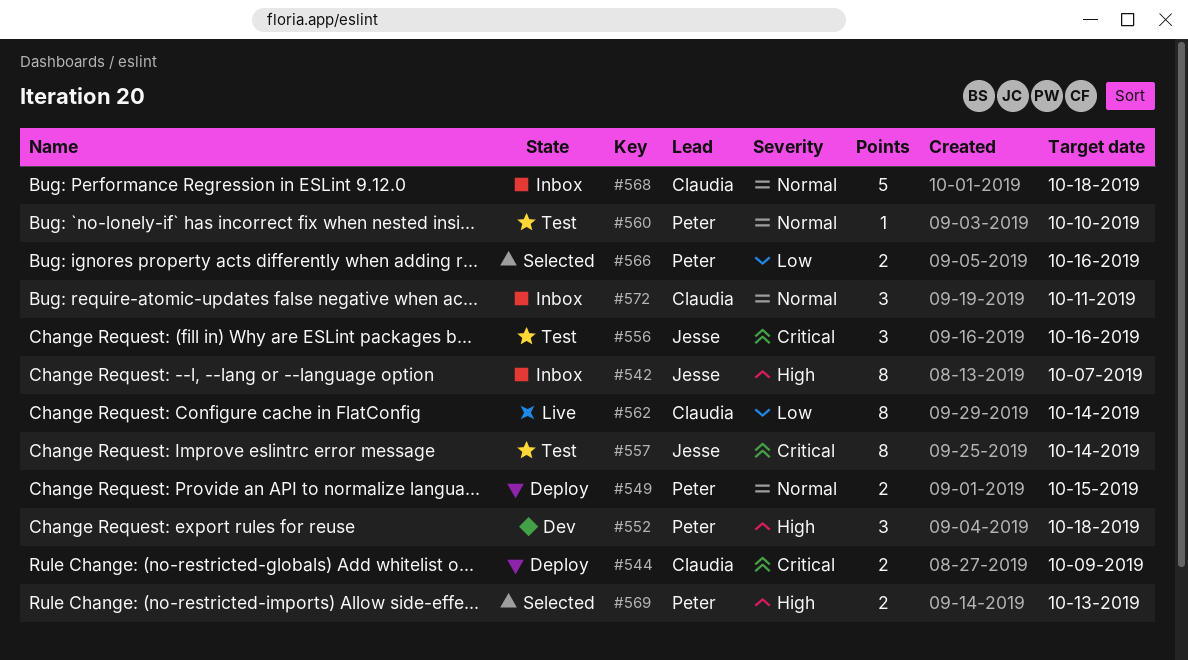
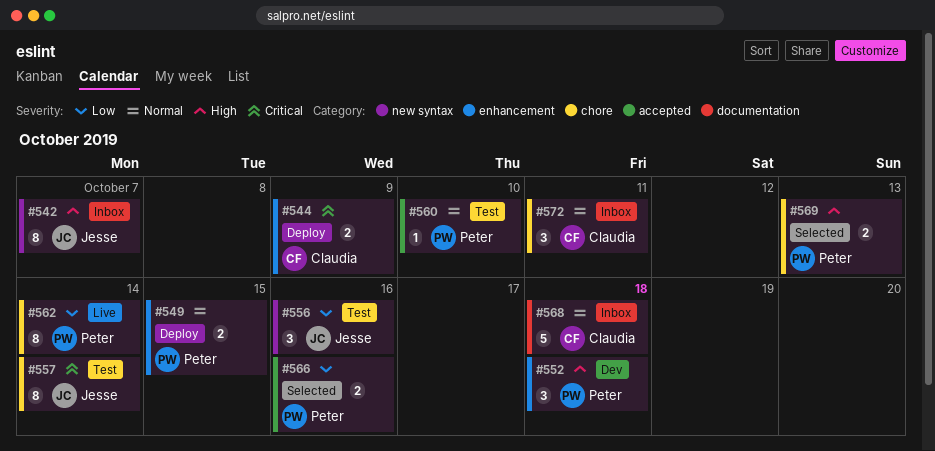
#556, priority: Critical -> Low
#562, owner: Claudia -> Peter

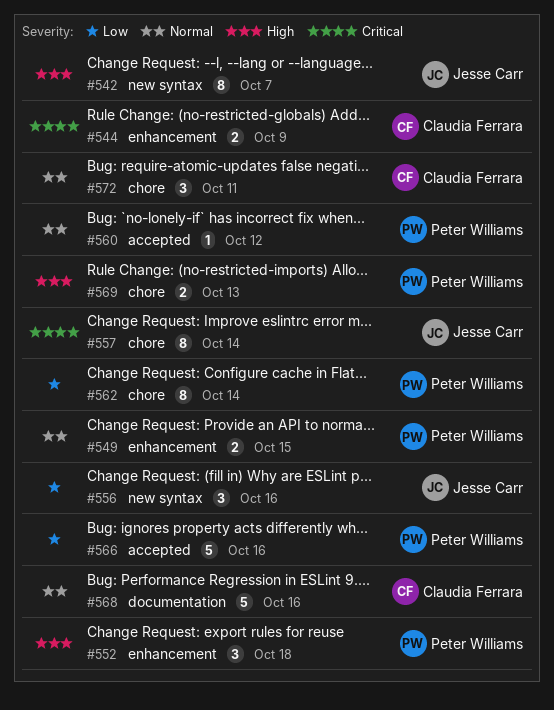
#560, due: Oct 10 -> Oct 12
#566, estimate: 2 -> 5
#568, due: Oct 18 -> Oct 16

